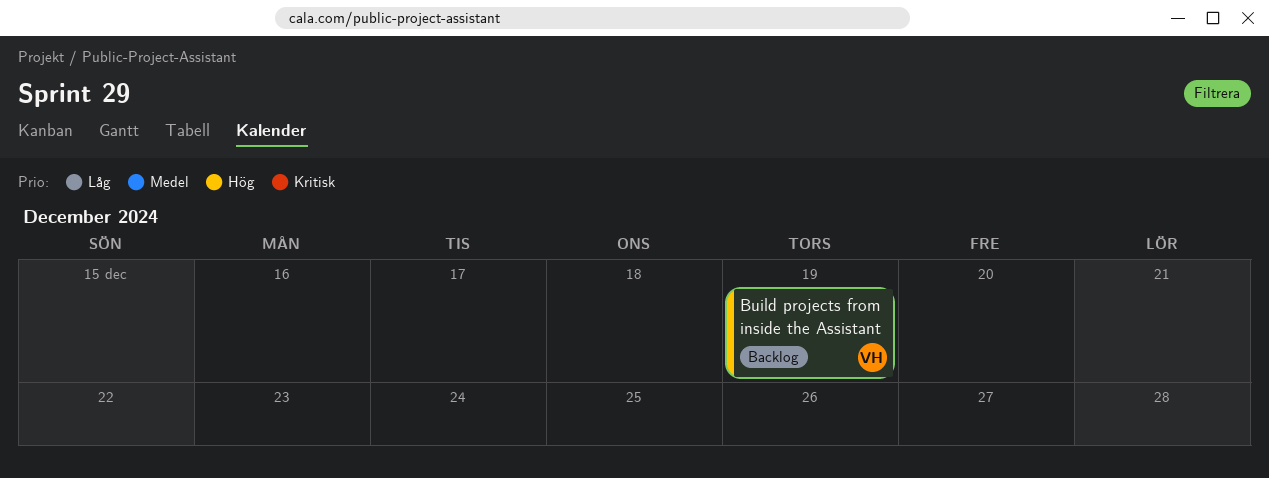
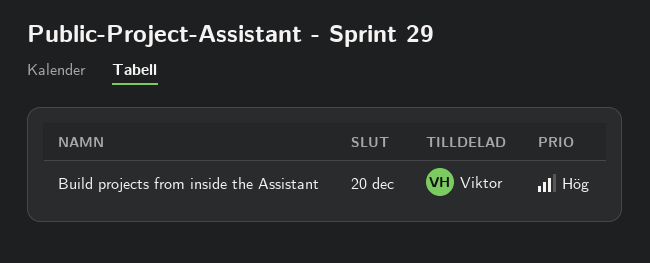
Build projects from inside the Assistant, due: Dec 19 -> Dec 20

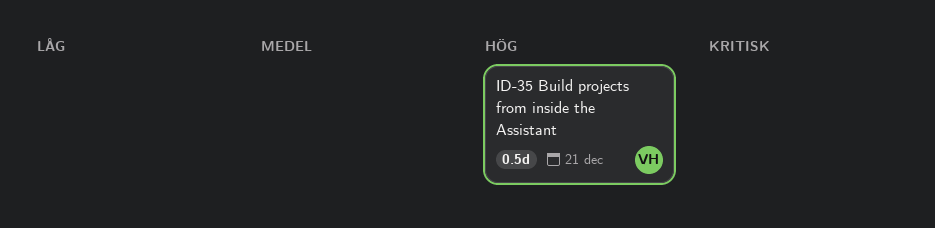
Build projects from inside the Assistant, due: Dec 20 -> Dec 21

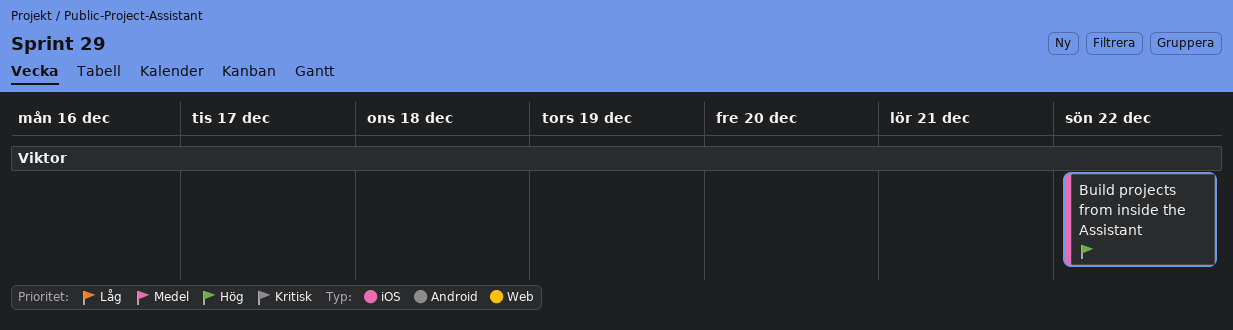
Build projects from inside the Assistant, due: Dec 21 -> Dec 22

